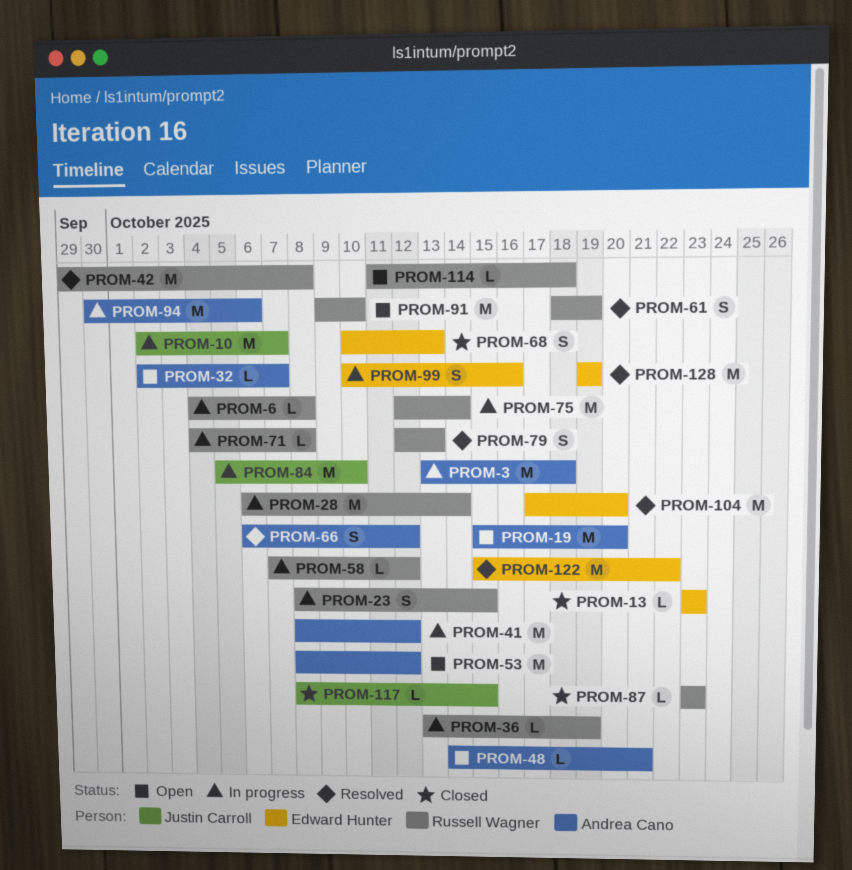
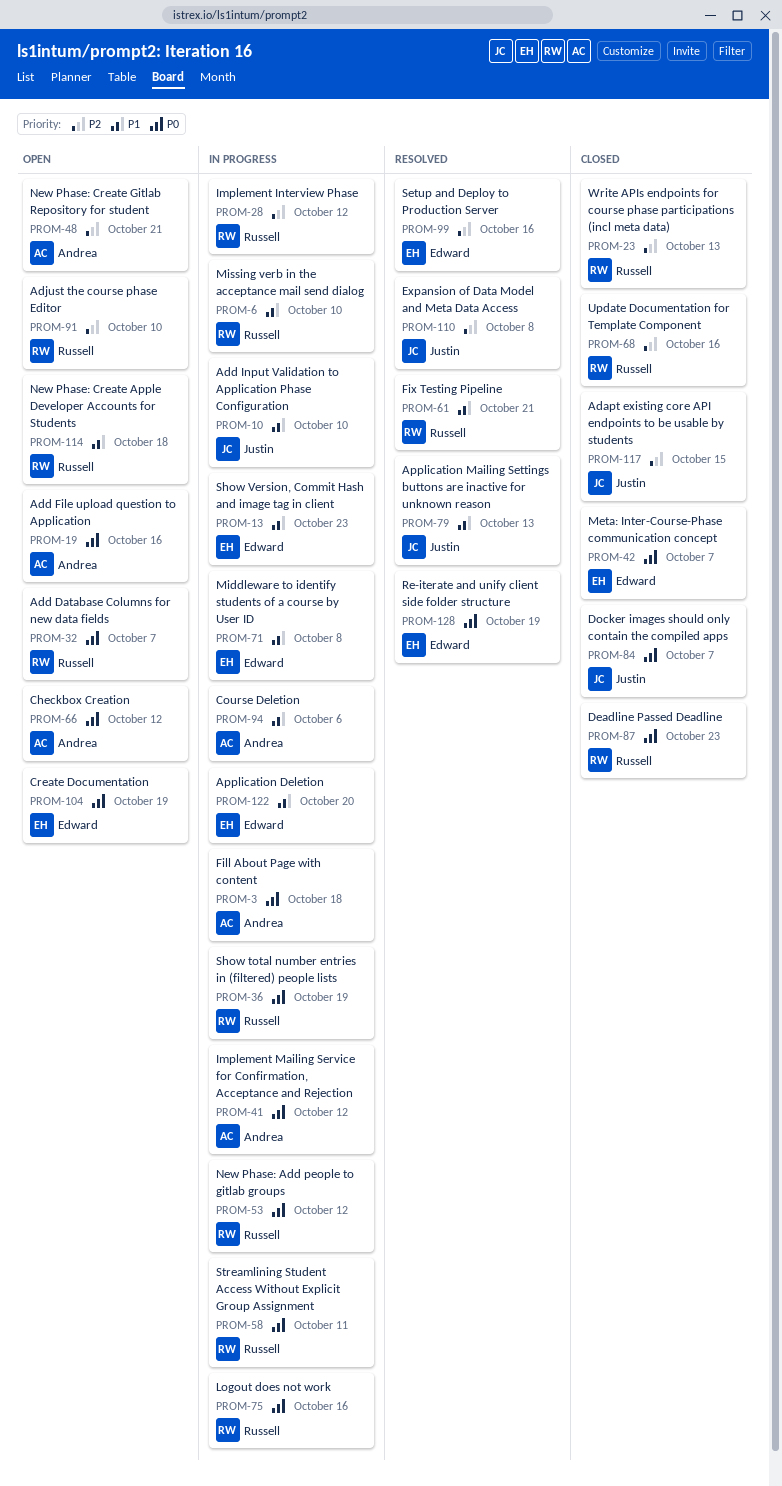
PROM-6, due: Oct 8 -> Oct 10
PROM-10, due: Oct 7 -> Oct 10
PROM-13, status: Closed -> In progress
PROM-19, due: Oct 20 -> Oct 16
PROM-23, status: In progress -> Closed
PROM-23, due: Oct 15 -> Oct 13
PROM-28, due: Oct 14 -> Oct 12
PROM-32, owner: Andrea Cano -> Russell Wagner
PROM-42, status: Resolved -> Closed
PROM-42, owner: Russell Wagner -> Edward Hunter
PROM-42, due: Oct 8 -> Oct 7
PROM-53, status: Open -> In progress
PROM-53, owner: Andrea Cano -> Russell Wagner
PROM-58, due: Oct 12 -> Oct 11
PROM-61, due: Oct 19 -> Oct 21
PROM-66, status: Resolved -> Open
PROM-68, owner: Edward Hunter -> Russell Wagner
PROM-68, due: Oct 13 -> Oct 16
PROM-71, owner: Russell Wagner -> Edward Hunter
PROM-75, due: Oct 14 -> Oct 16
PROM-79, owner: Russell Wagner -> Justin Carroll
PROM-84, status: In progress -> Closed
PROM-84, due: Oct 10 -> Oct 7
PROM-99, status: In progress -> Resolved
PROM-104, status: Resolved -> Open
PROM-104, due: Oct 20 -> Oct 19
PROM-110: none -> present
PROM-122, status: Resolved -> In progress
PROM-122, due: Oct 22 -> Oct 20

